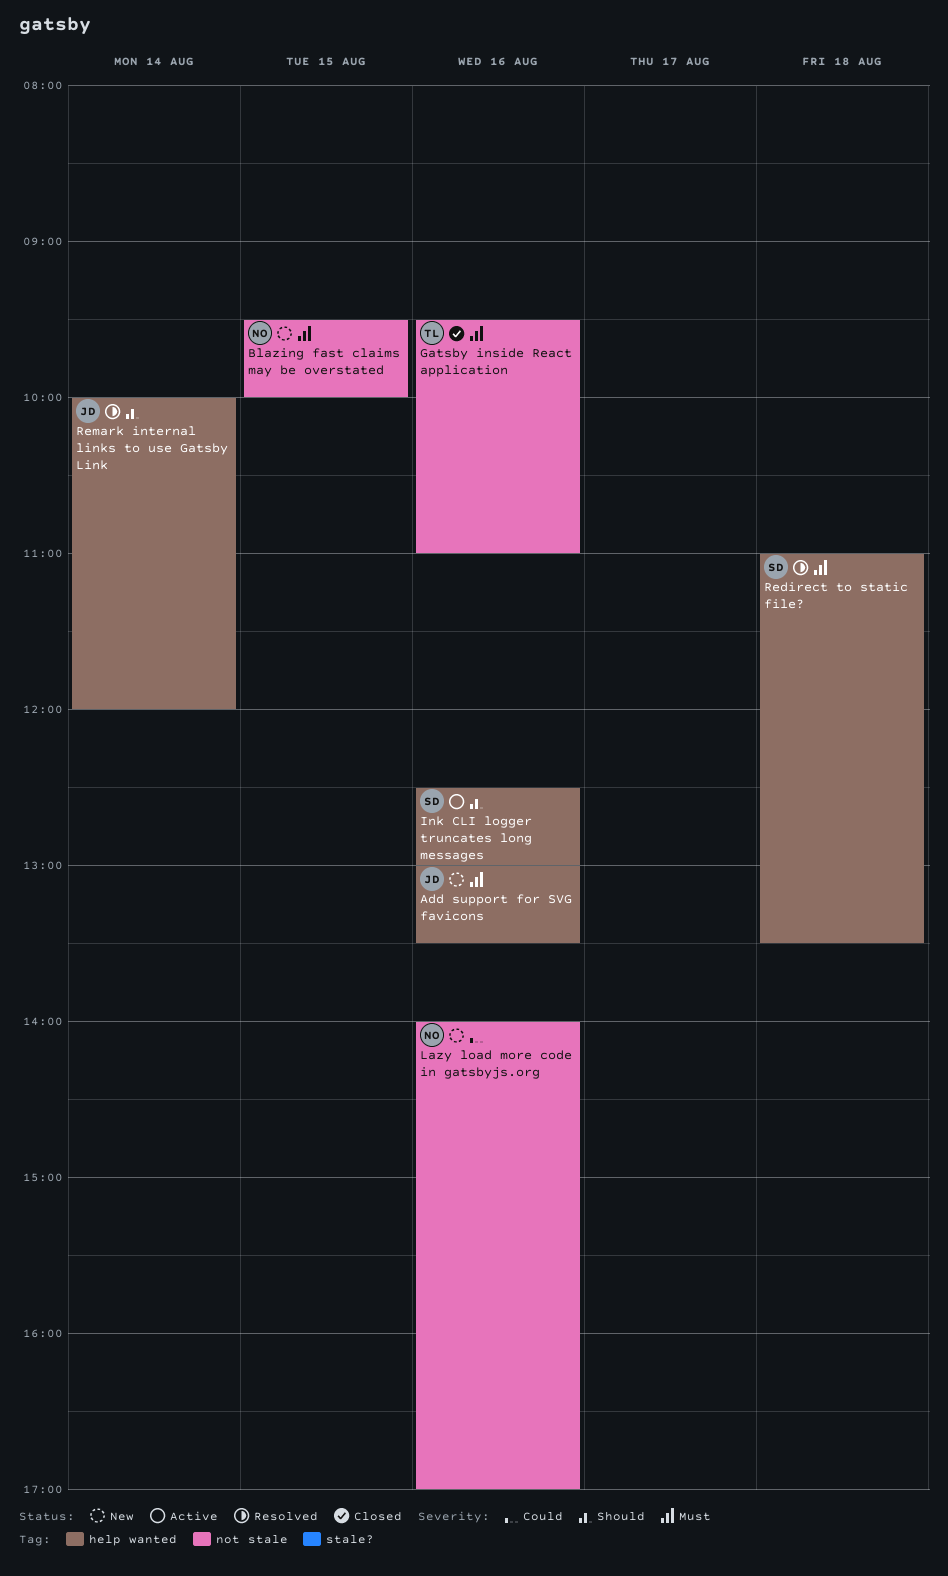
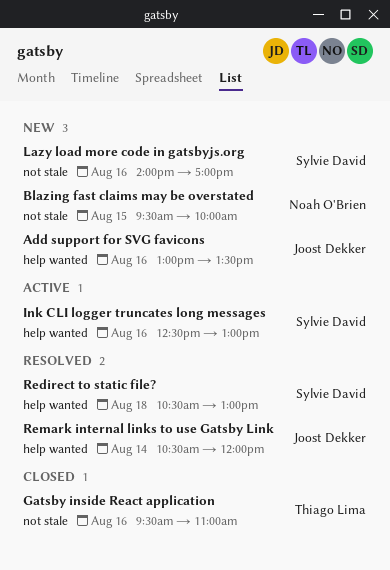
Lazy load more code in gatsbyjs.org, owner: Noah O'Brien -> Sylvie David
Redirect to static file?, begins: 11:00 -> 10:30
Redirect to static file?, ends: 13:30 -> 13:00
Remark internal links to use Gatsby Link, begins: 10:00 -> 10:30

